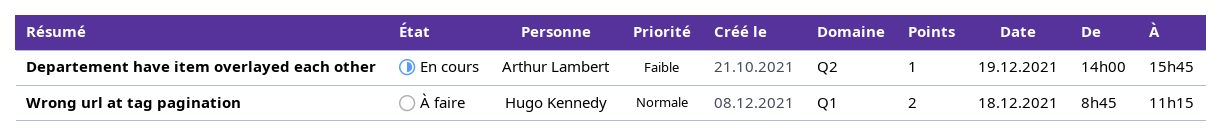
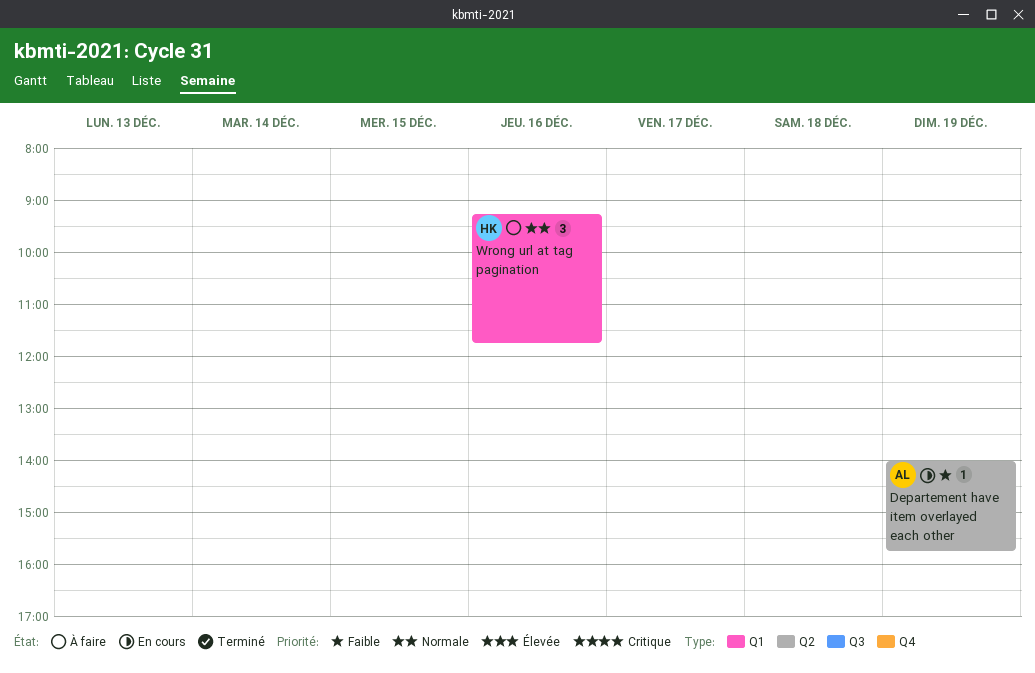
Wrong url at tag pagination, estimate: 2 -> 3
Wrong url at tag pagination, day: Dec 18 -> Dec 16
Wrong url at tag pagination, begins: 08:45 -> 09:15
Wrong url at tag pagination, ends: 11:15 -> 11:45

